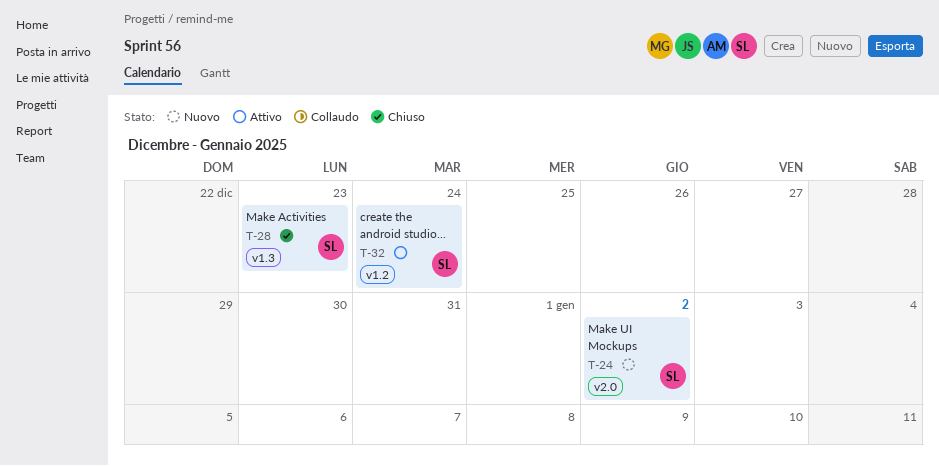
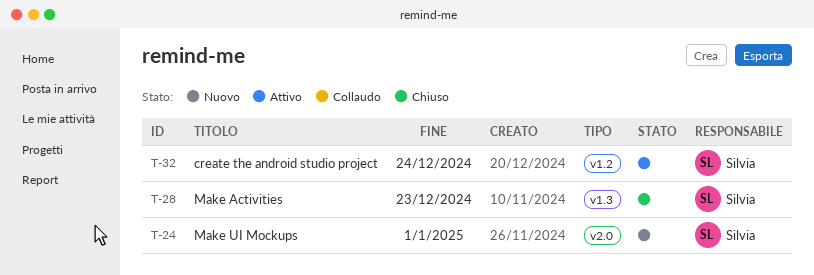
T-24, due: Jan 2 -> Jan 1

